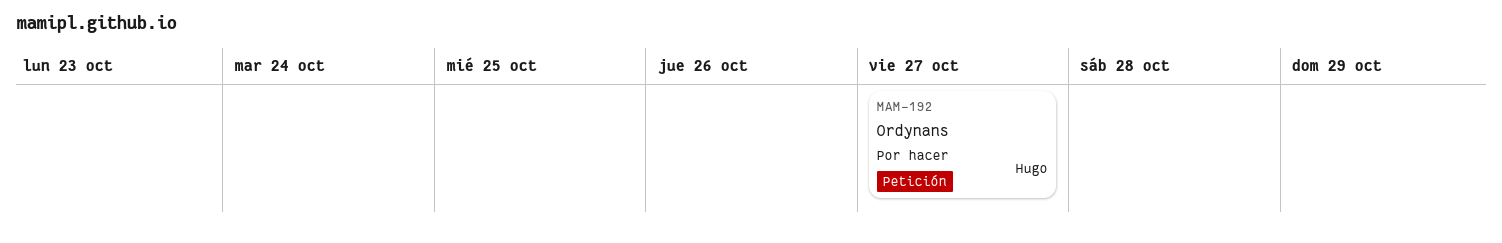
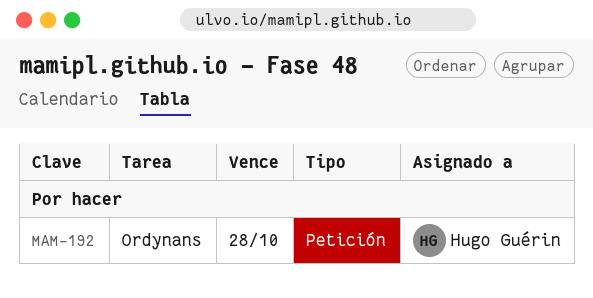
MAM-192, due: Oct 27 -> Oct 28

